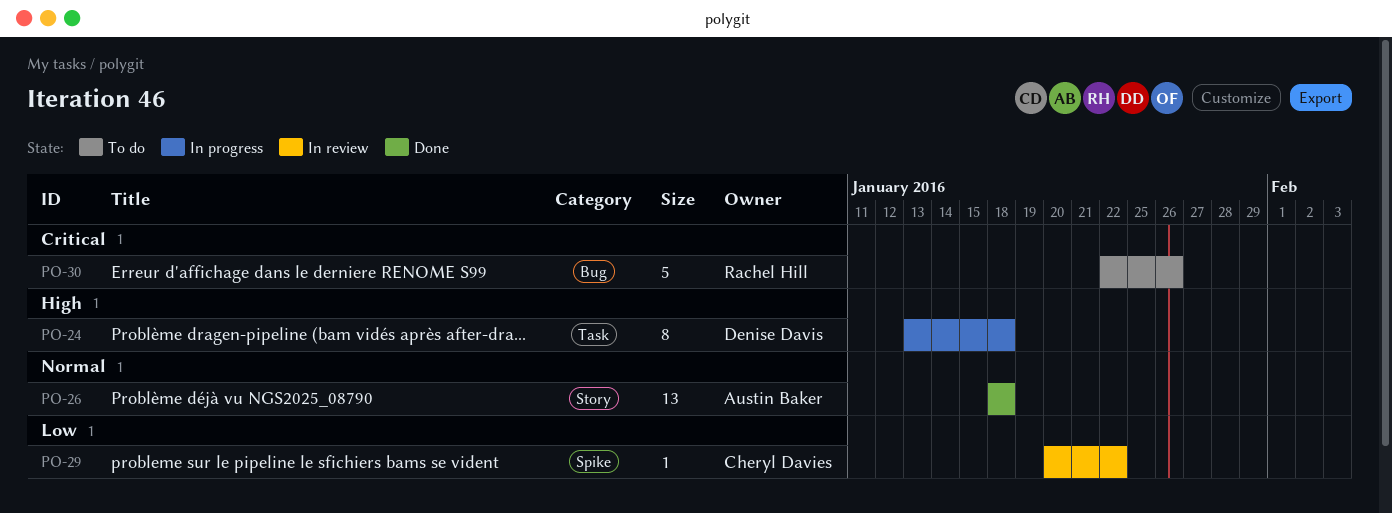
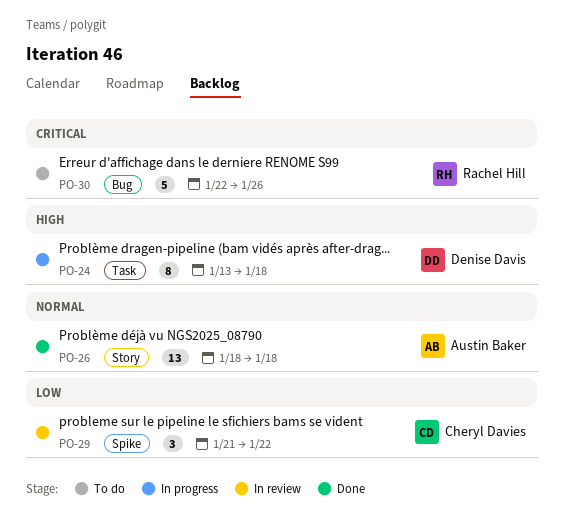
PO-29, estimate: 1 -> 3
PO-29, start: Jan 20 -> Jan 21

